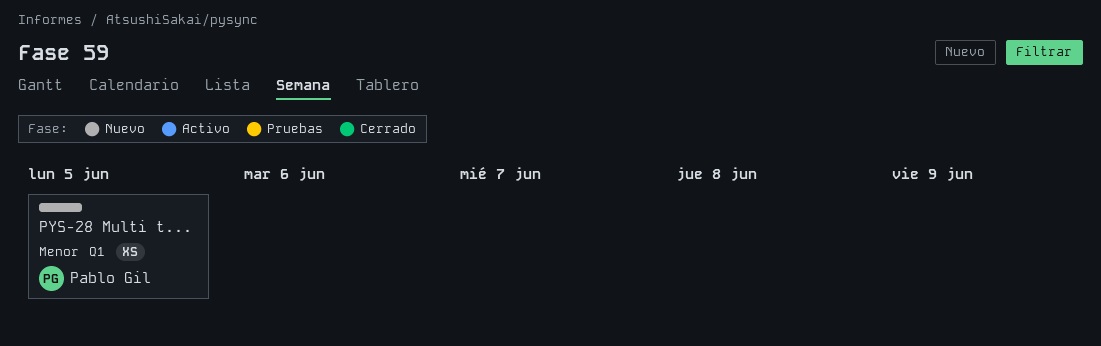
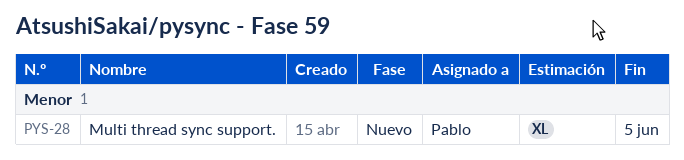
PYS-28, estimate: XS -> XL

